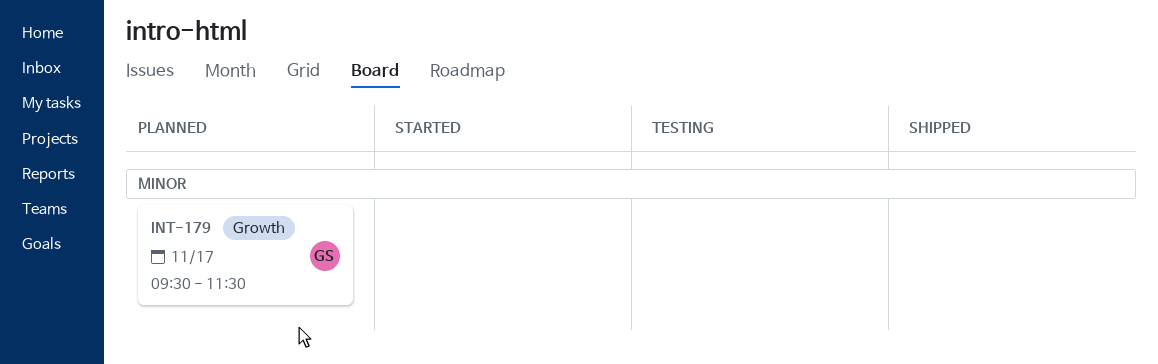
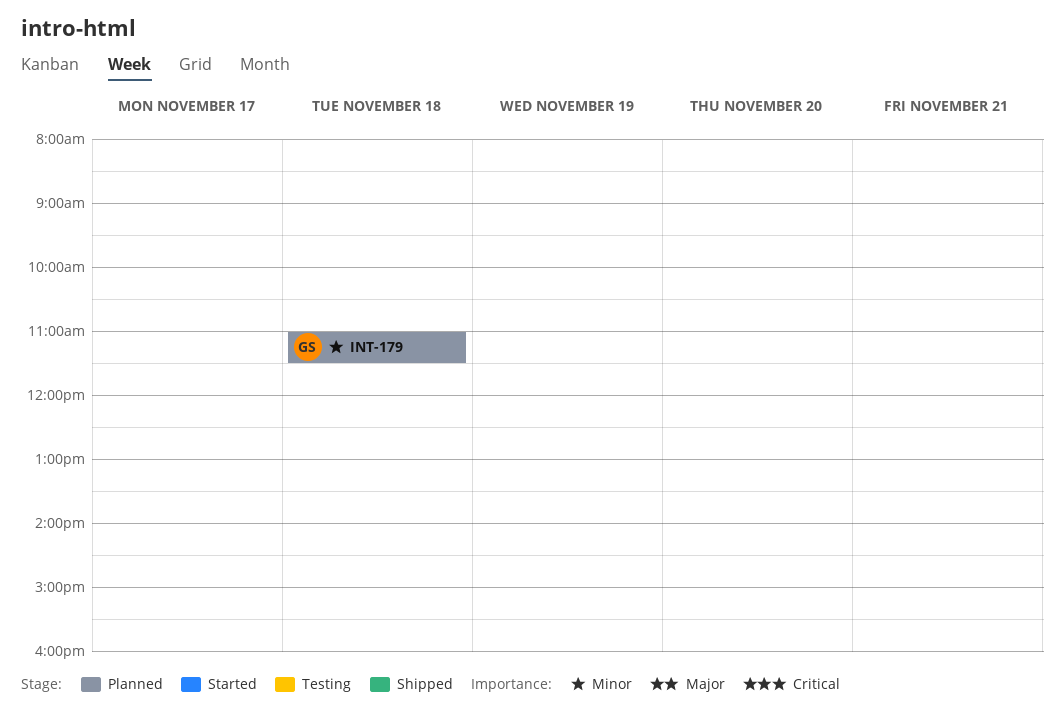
INT-179, day: Nov 17 -> Nov 18
INT-179, begins: 09:30 -> 11:00

